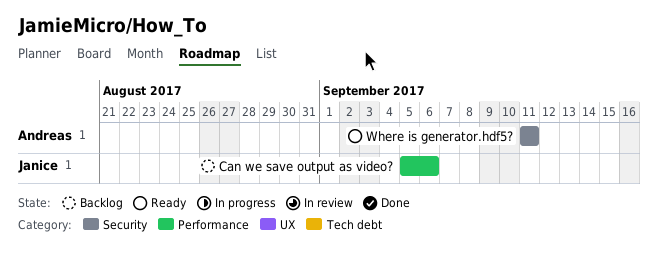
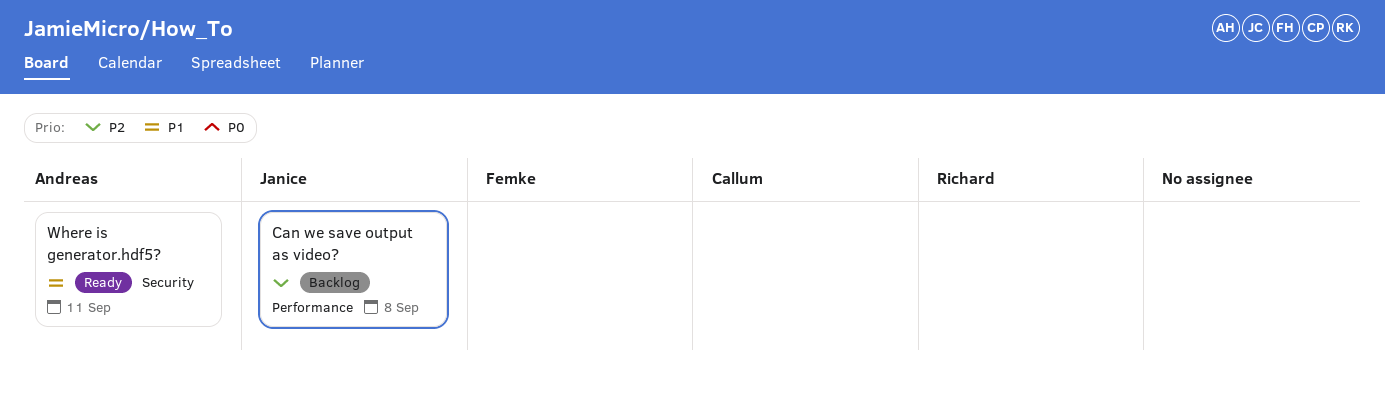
Can we save output as video?, due: Sep 6 -> Sep 8

